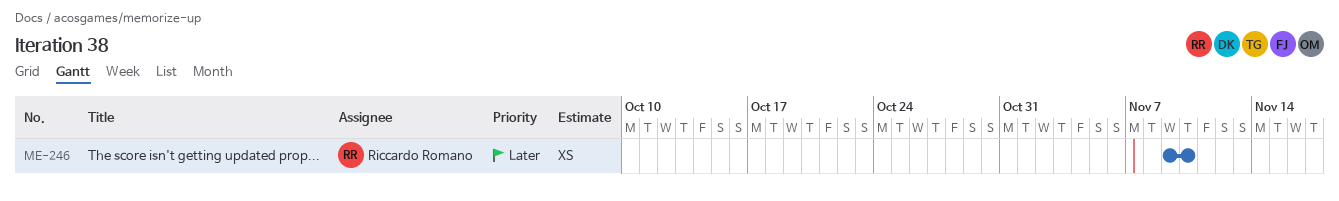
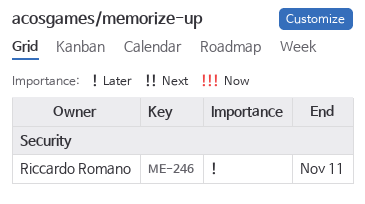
ME-246, due: Nov 10 -> Nov 11

